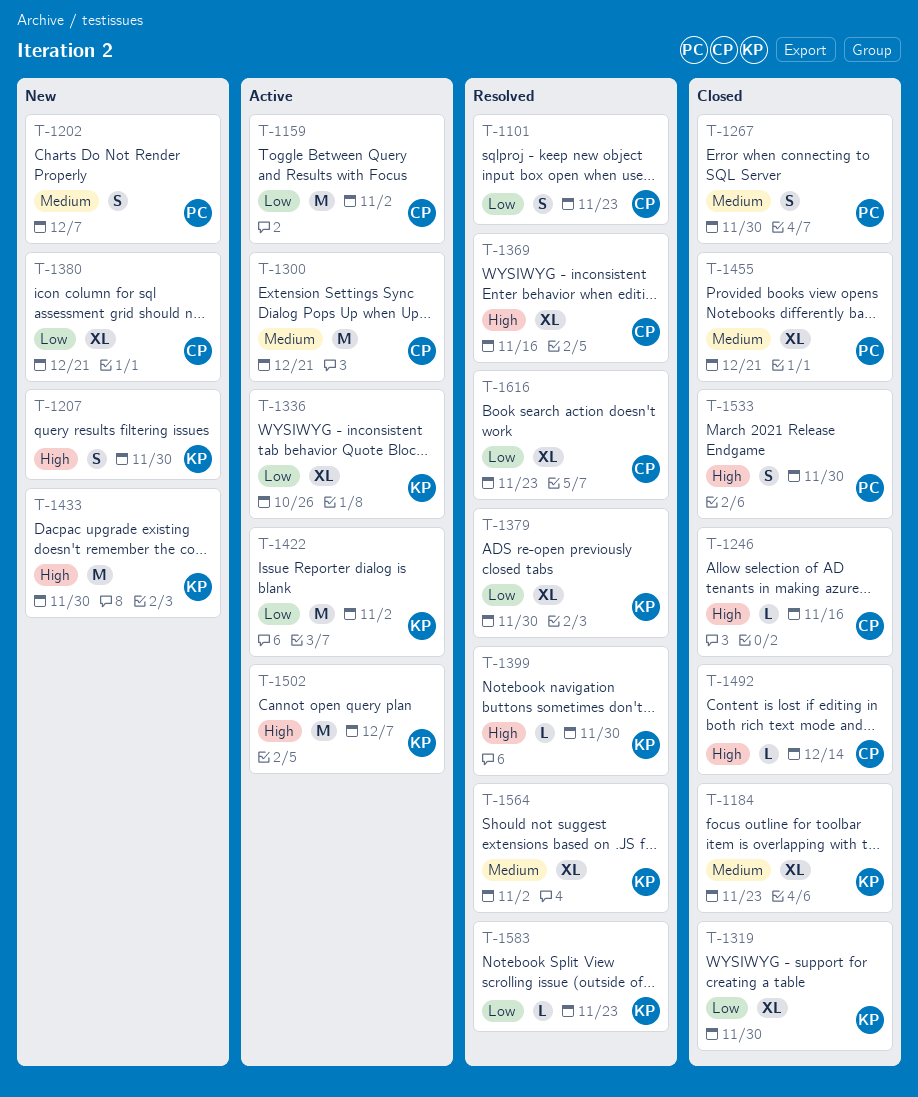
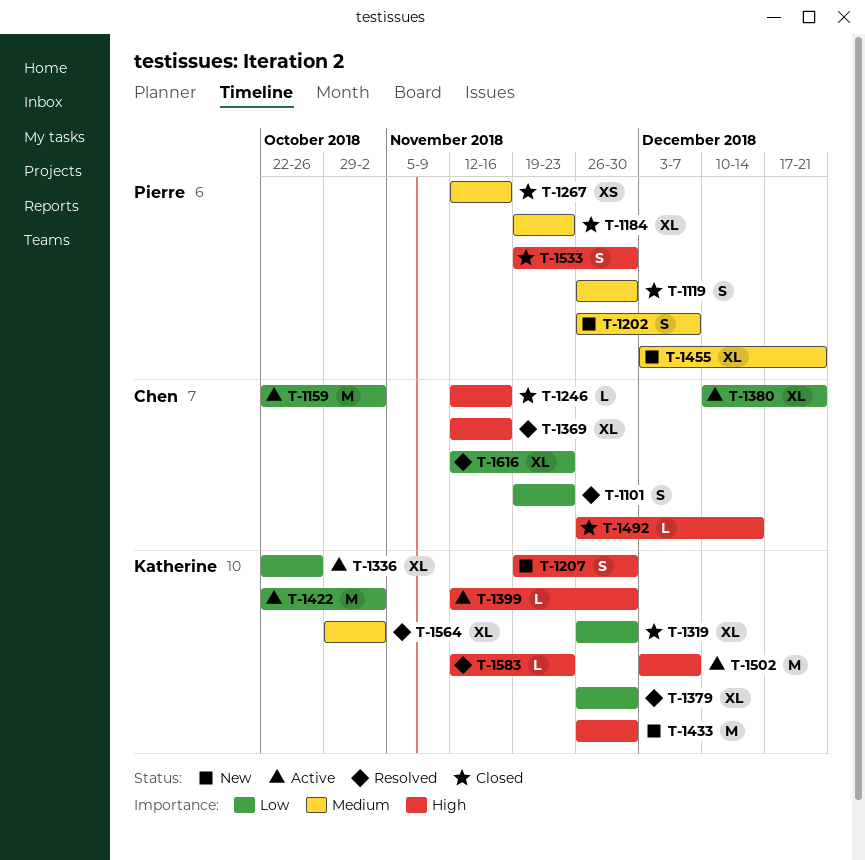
T-1119: none -> present
T-1184, owner: Katherine -> Pierre
T-1267, estimate: S -> XS
T-1267, due: Nov 30 -> Nov 16
T-1300: present -> none
T-1380, status: New -> Active
T-1399, status: Resolved -> Active
T-1455, status: Closed -> New
T-1583, priority: Low -> High

